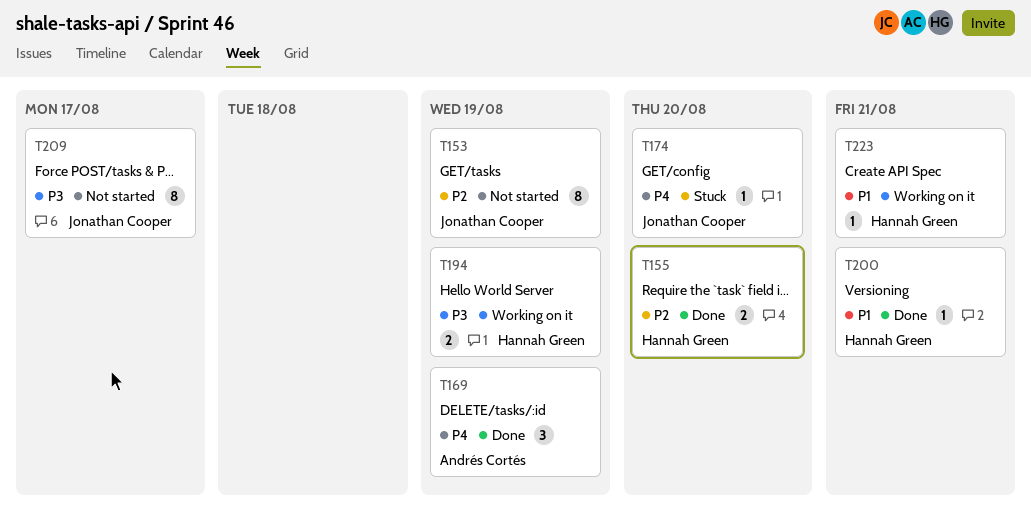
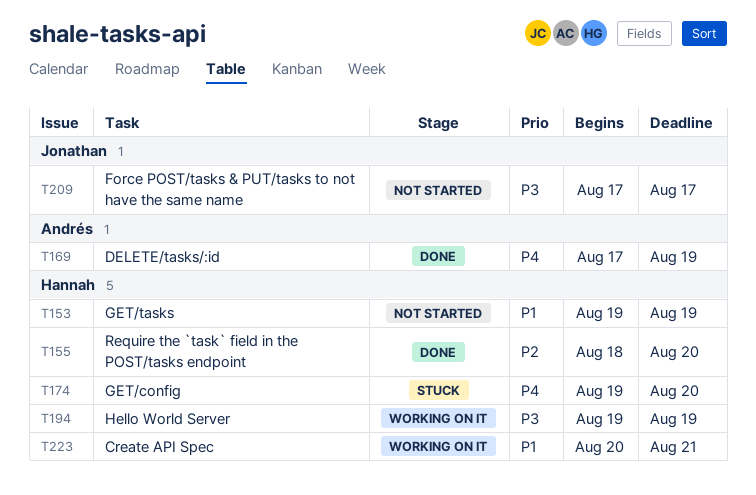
T153, owner: Jonathan Cooper -> Hannah Green
T153, priority: P2 -> P1
T174, owner: Jonathan Cooper -> Hannah Green
T200: present -> none

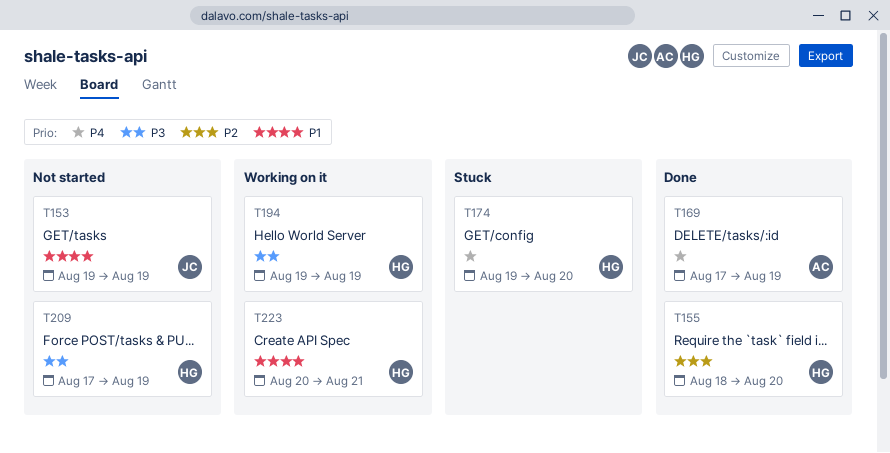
T153, owner: Hannah -> Jonathan
T209, owner: Jonathan -> Hannah
T209, due: Aug 17 -> Aug 19

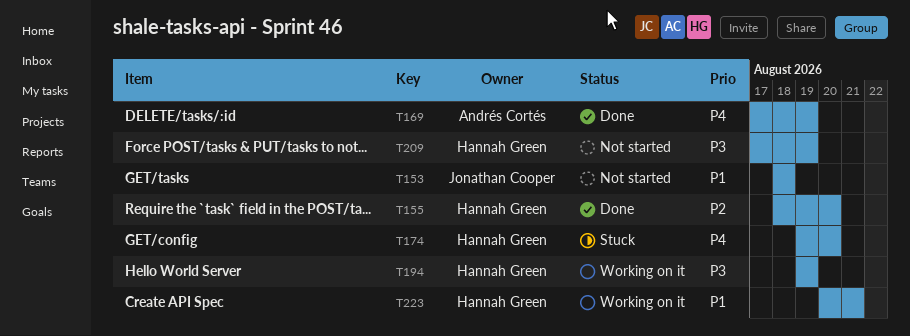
T153, start: Aug 19 -> Aug 18
T153, due: Aug 19 -> Aug 18

